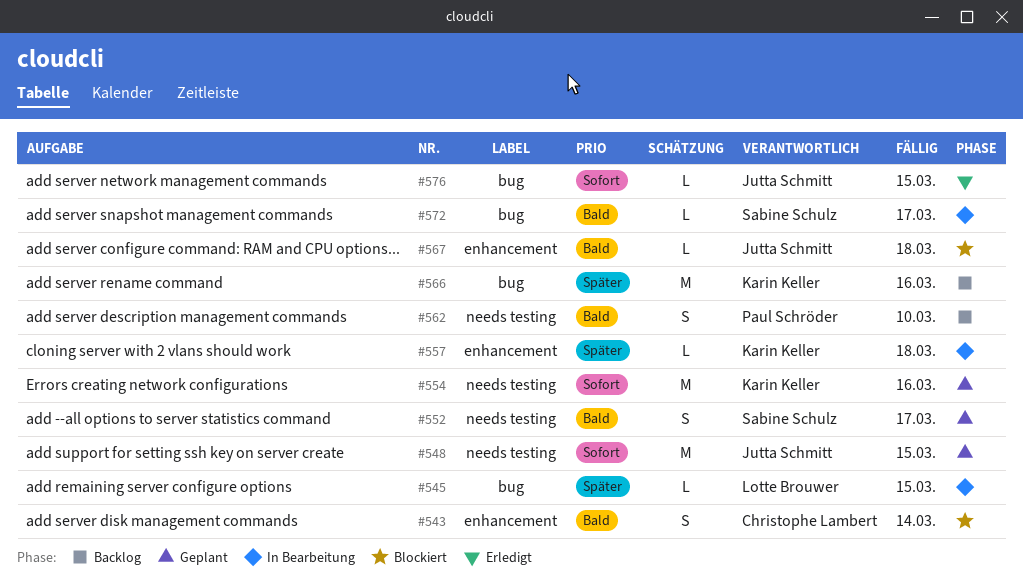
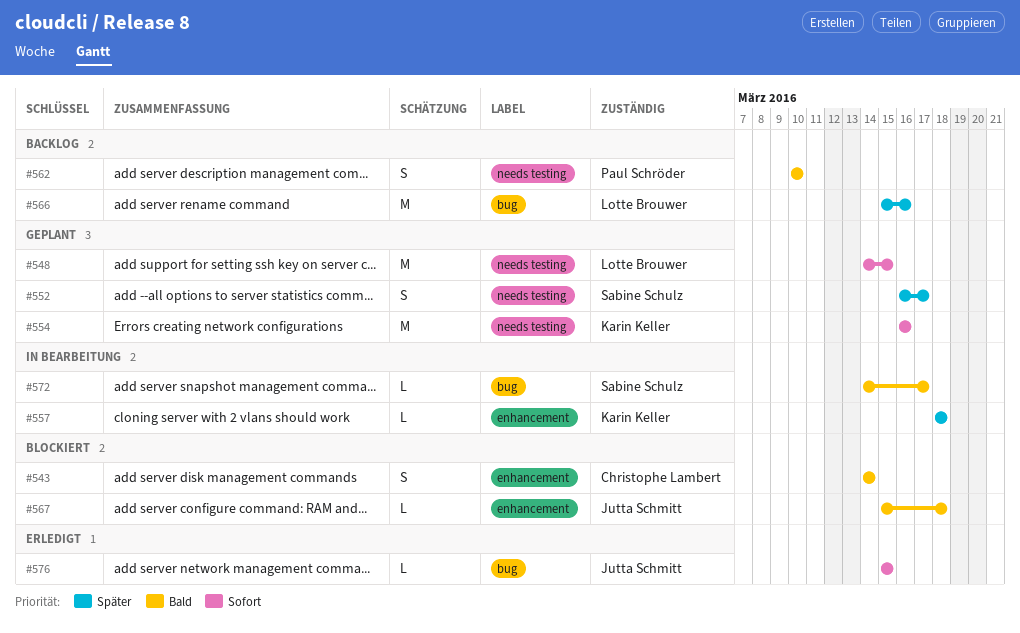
#545: present -> none
#548, owner: Jutta Schmitt -> Lotte Brouwer
#552, priority: Bald -> Später
#566, owner: Karin Keller -> Lotte Brouwer

